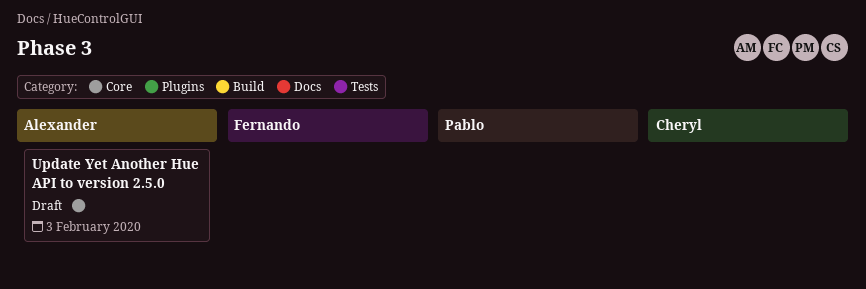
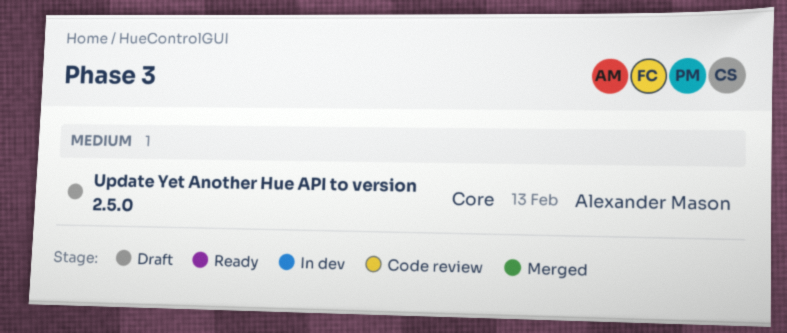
Update Yet Another Hue API to version 2.5.0, due: Feb 3 -> Feb 13

